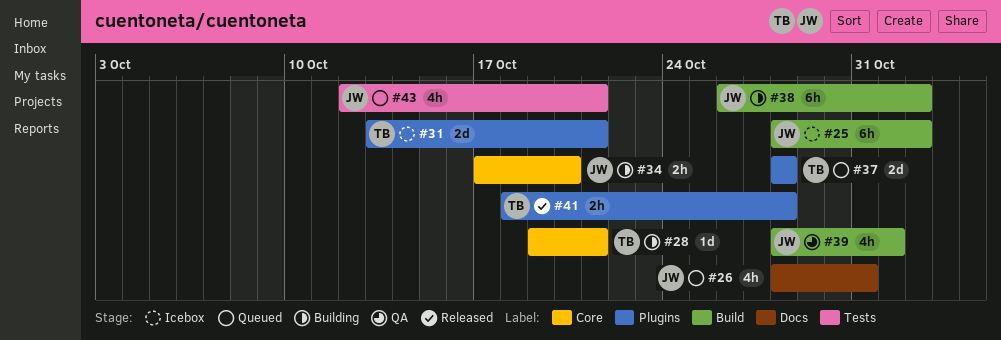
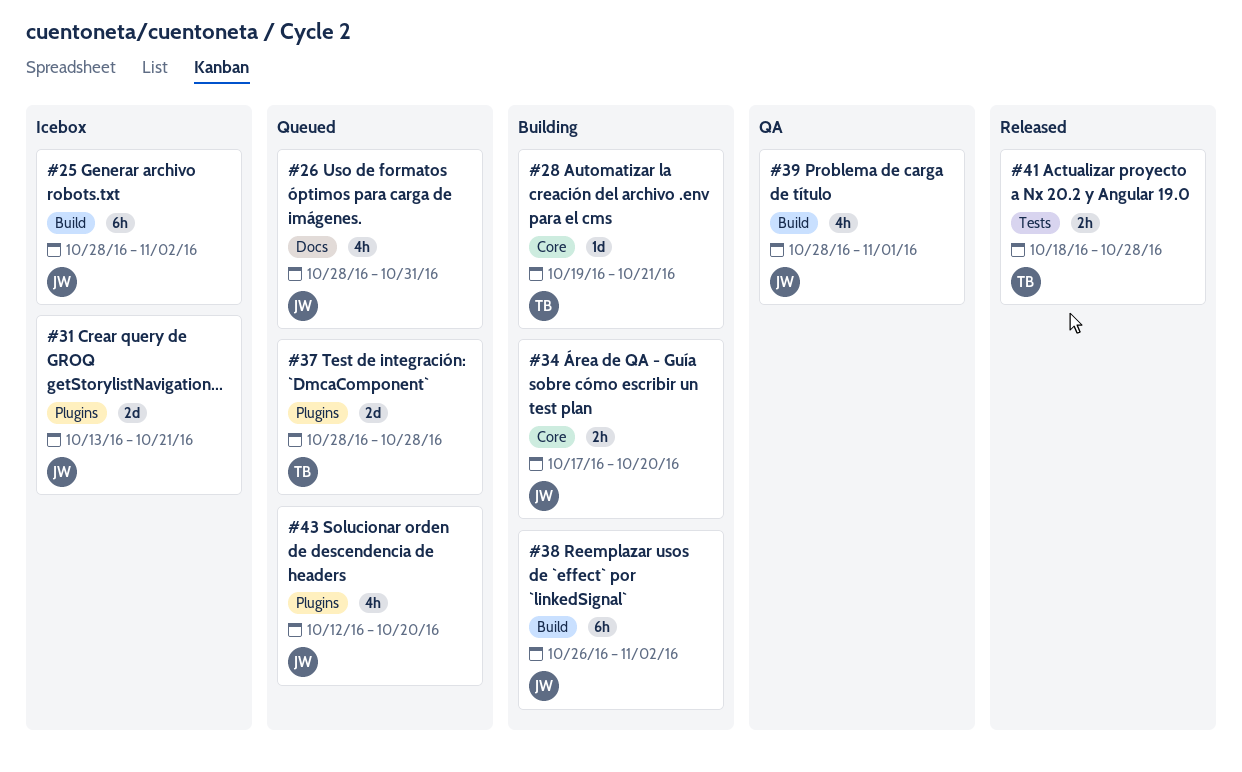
#31, owner: TB -> JW
#41, label: Plugins -> Tests
#43, label: Tests -> Plugins
#43, due: Oct 21 -> Oct 20

